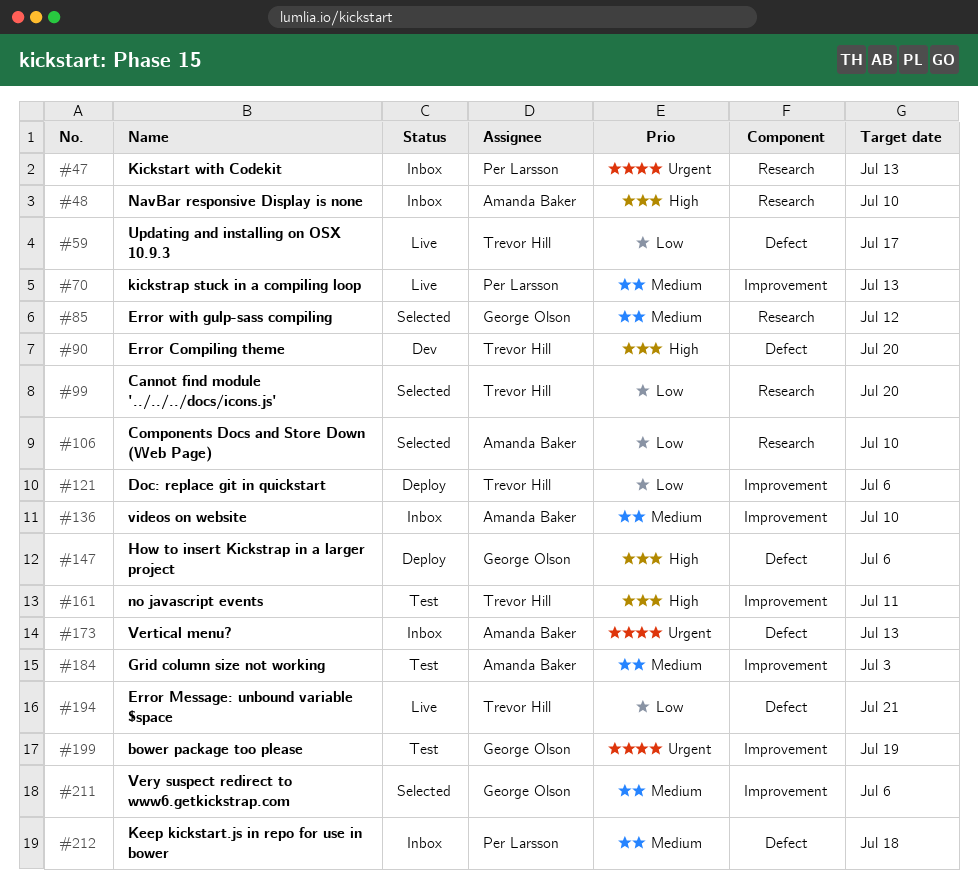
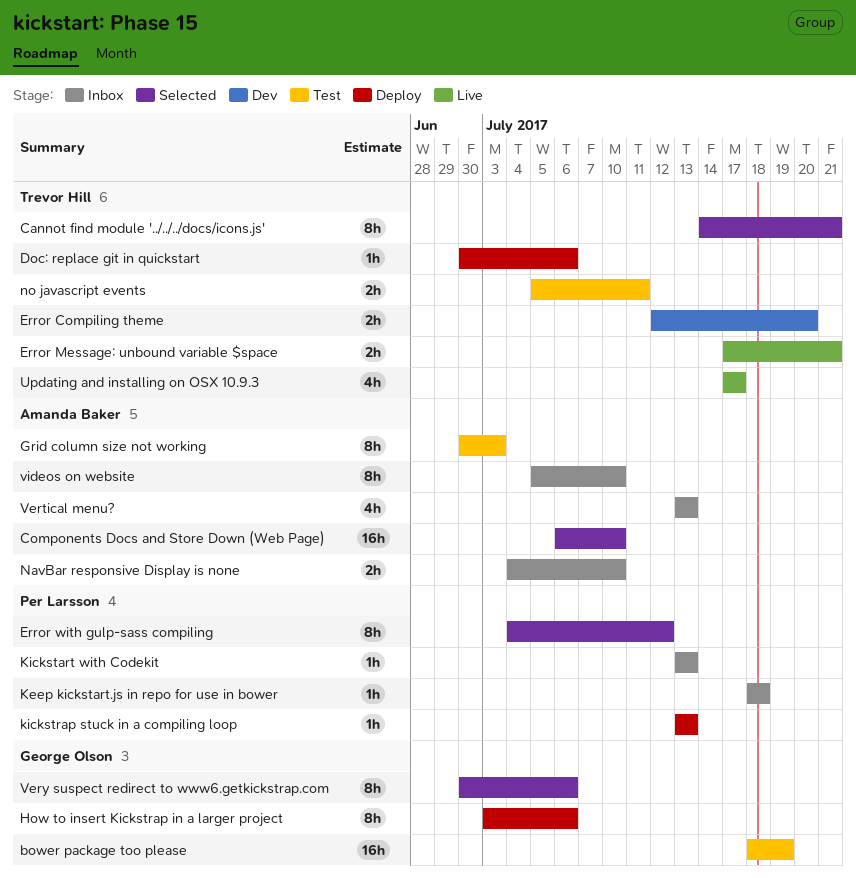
Cannot find module '../../../docs/icons.js', due: Jul 20 -> Jul 21
Error with gulp-sass compiling, owner: George Olson -> Per Larsson
kickstrap stuck in a compiling loop, status: Live -> Deploy

